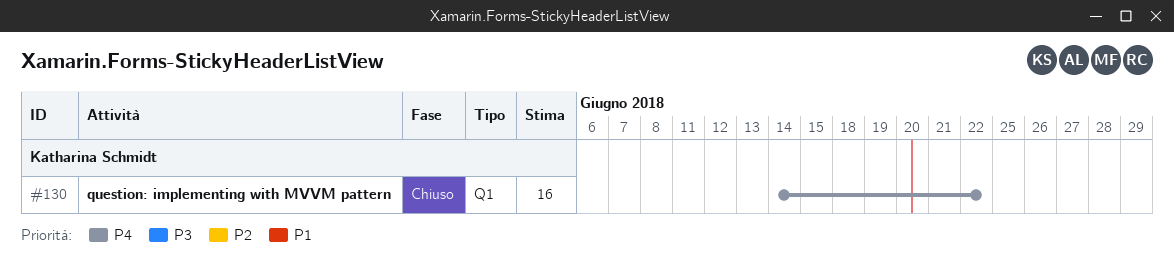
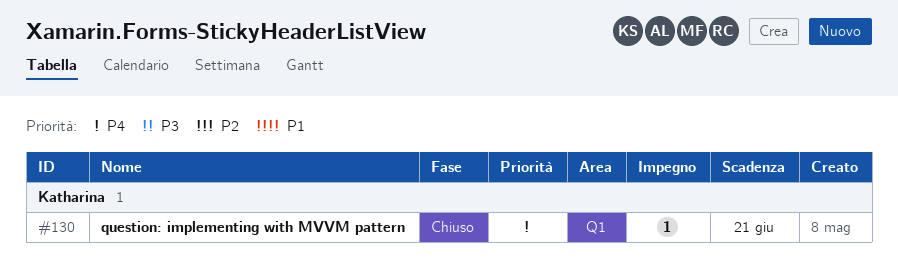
#130, estimate: 16 -> 1
#130, due: Jun 22 -> Jun 21

